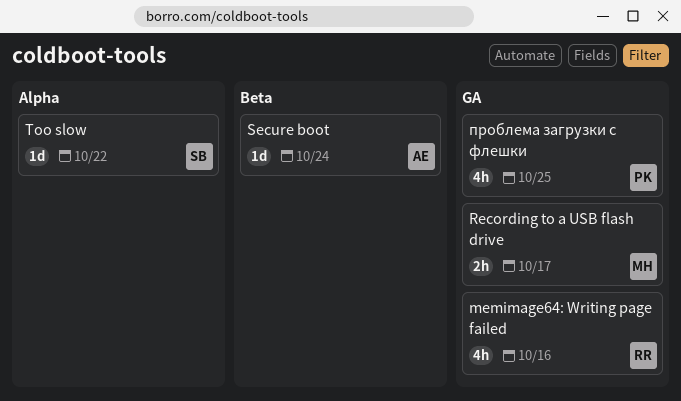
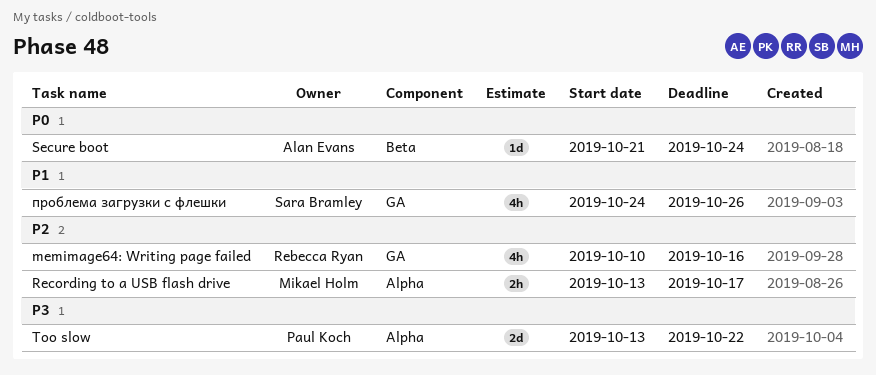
Recording to a USB flash drive, label: GA -> Alpha
Too slow, owner: Sara Bramley -> Paul Koch
Too slow, estimate: 1d -> 2d
проблема загрузки с флешки, owner: Paul Koch -> Sara Bramley
проблема загрузки с флешки, due: Oct 25 -> Oct 26

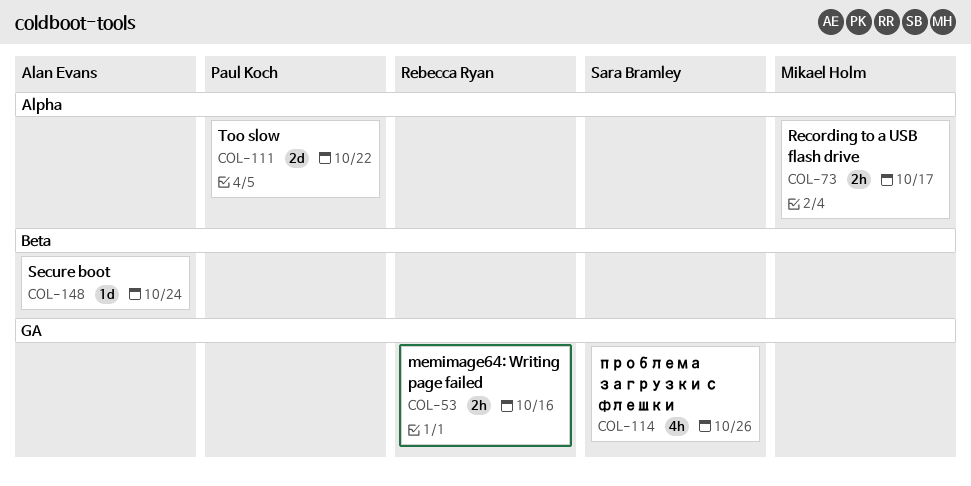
memimage64: Writing page failed, estimate: 4h -> 2h

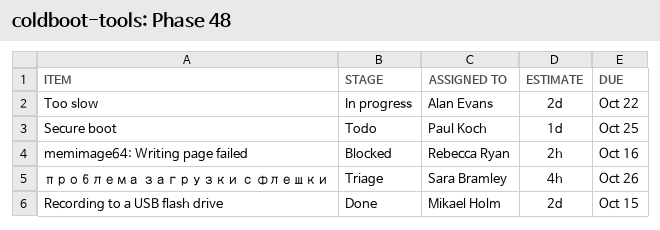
Recording to a USB flash drive, estimate: 2h -> 2d
Recording to a USB flash drive, due: Oct 17 -> Oct 15
Secure boot, owner: Alan Evans -> Paul Koch
Secure boot, due: Oct 24 -> Oct 25
Too slow, owner: Paul Koch -> Alan Evans

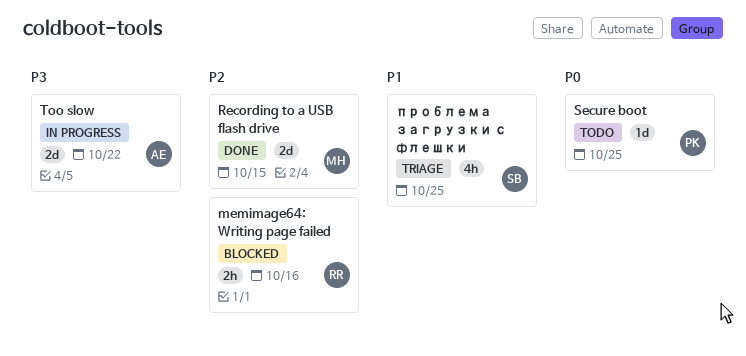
проблема загрузки с флешки, due: Oct 26 -> Oct 25

